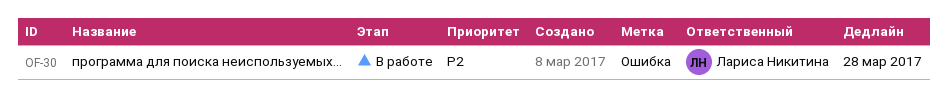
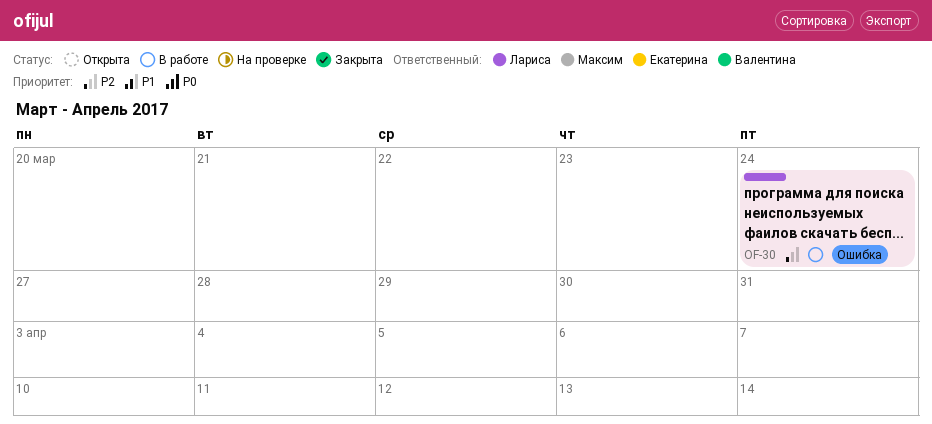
OF-30, due: Mar 28 -> Mar 24

